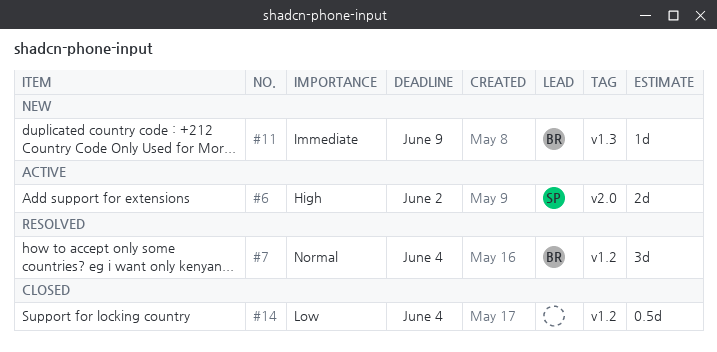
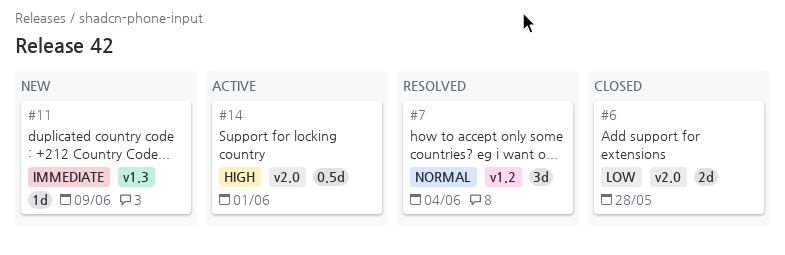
#6, status: Active -> Closed
#6, priority: High -> Low
#6, due: Jun 2 -> May 28
#14, status: Closed -> Active
#14, priority: Low -> High
#14, label: v1.2 -> v2.0
#14, due: Jun 4 -> Jun 1

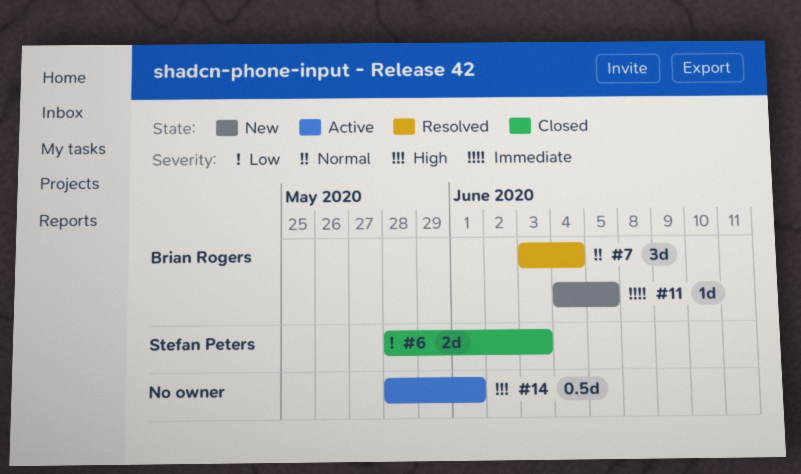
#6, due: May 28 -> Jun 3
#11, due: Jun 9 -> Jun 5

